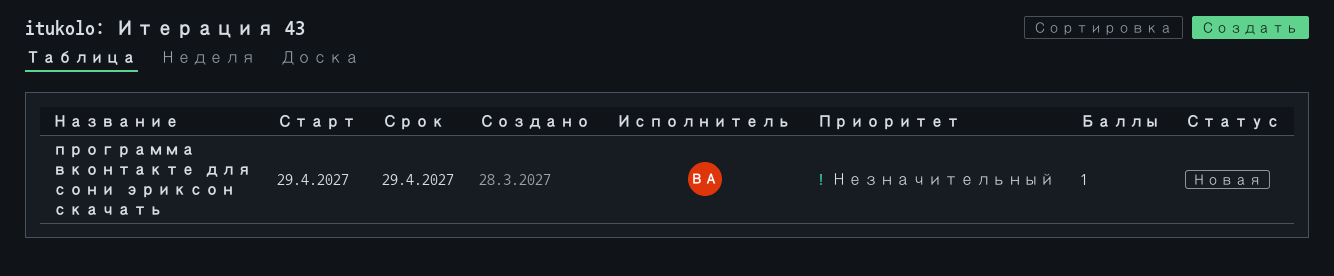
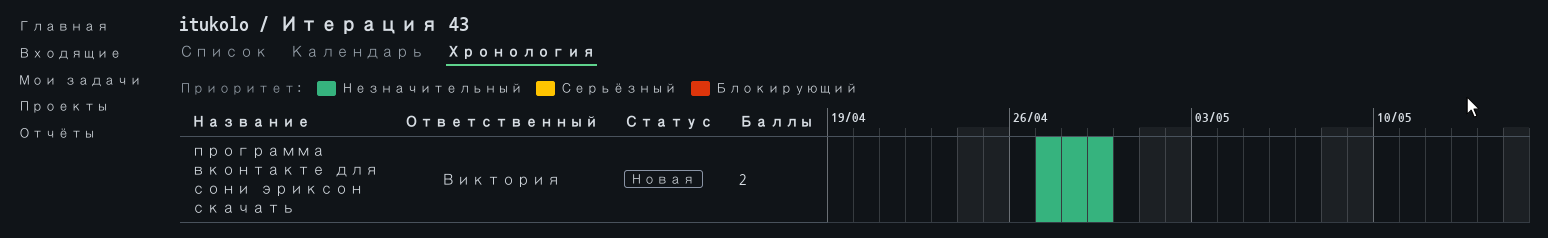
программа вконтакте для сони эриксон скачать, estimate: 1 -> 2
программа вконтакте для сони эриксон скачать, start: Apr 29 -> Apr 27

